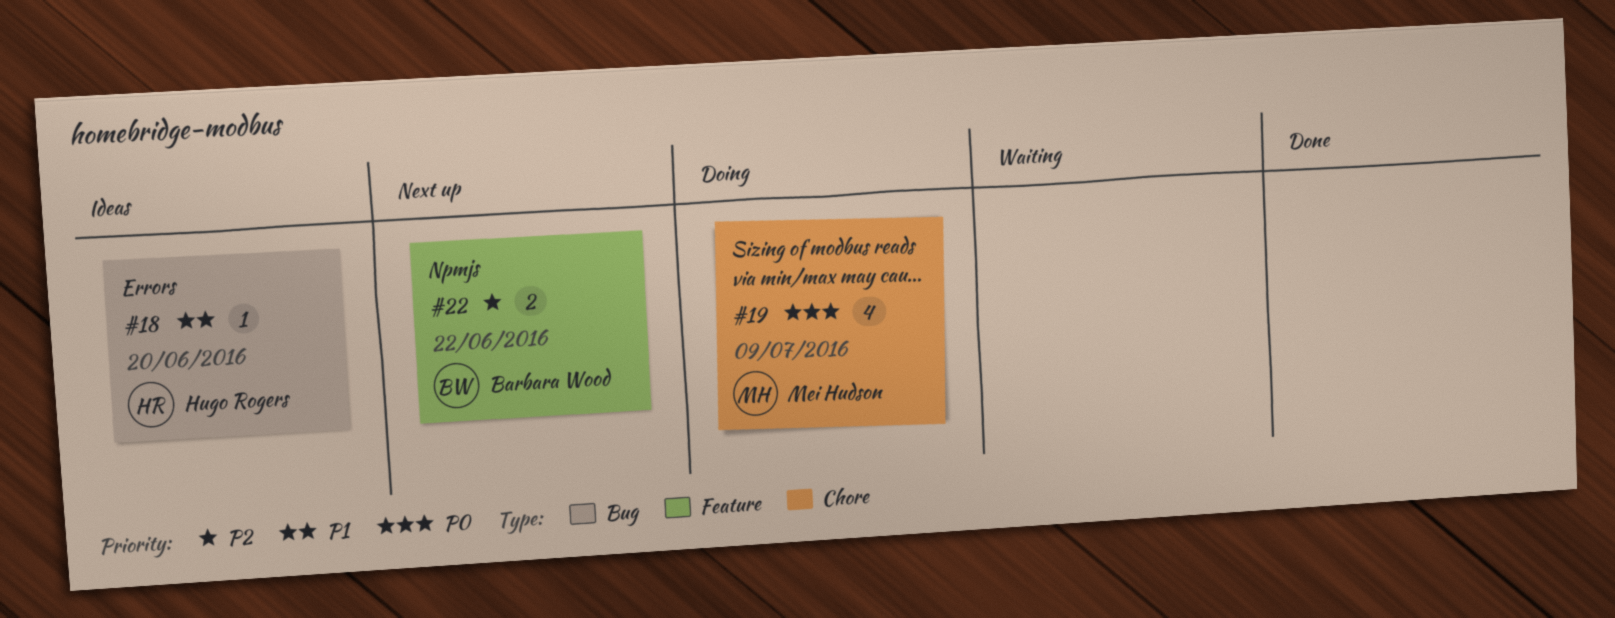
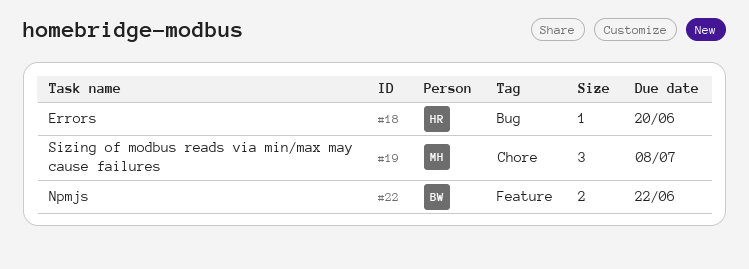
#19, estimate: 4 -> 3
#19, due: Jul 9 -> Jul 8

